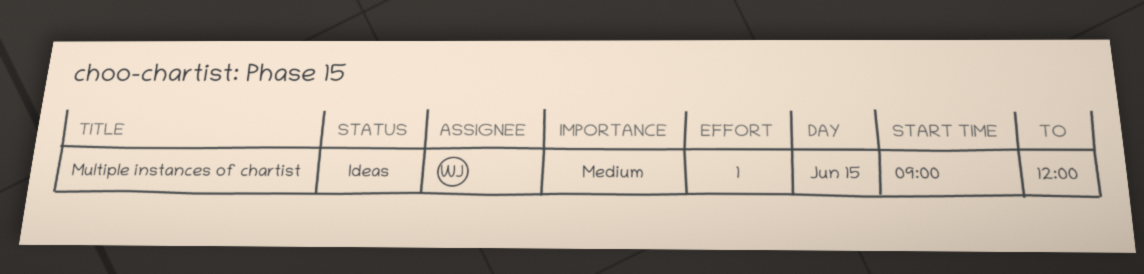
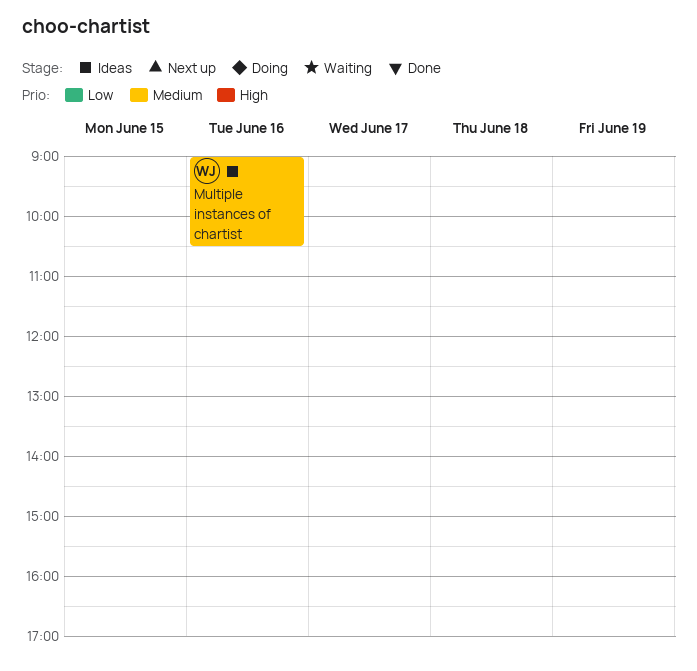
Multiple instances of chartist, day: Jun 15 -> Jun 16
Multiple instances of chartist, ends: 12:00 -> 10:30

